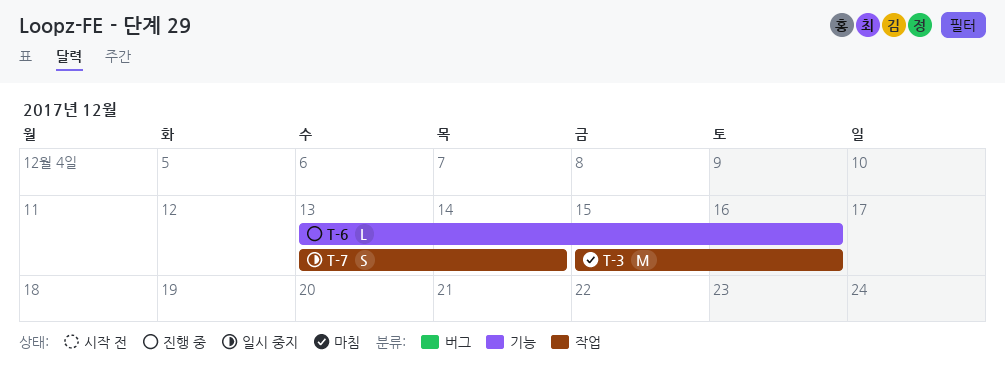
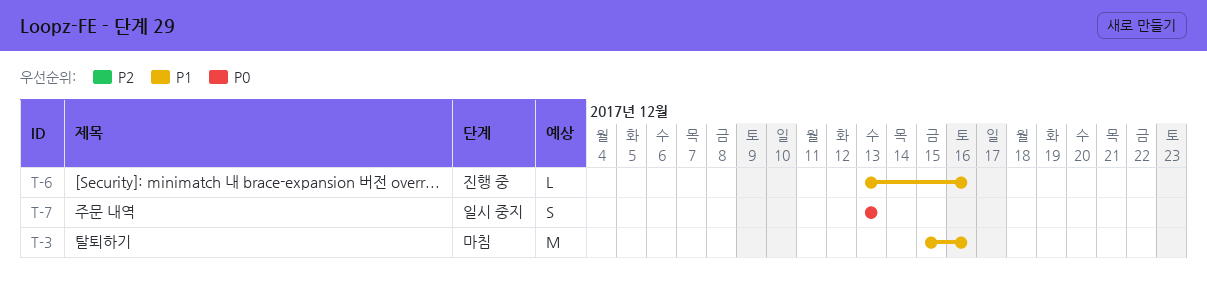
T-7, due: Dec 14 -> Dec 13

